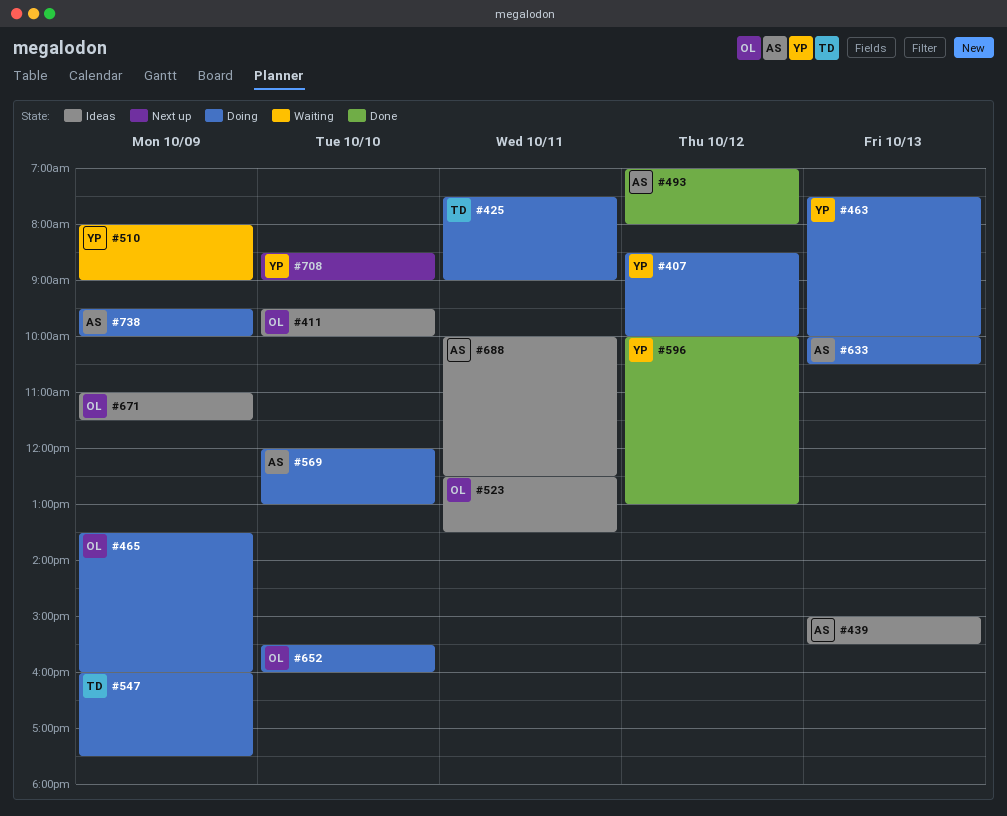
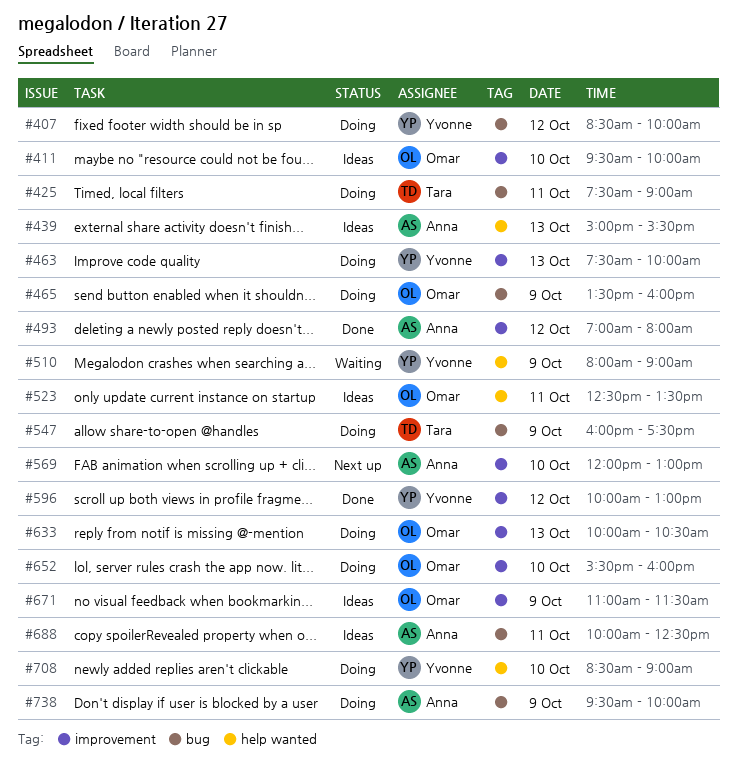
#569, status: Doing -> Next up
#633, owner: Anna -> Omar
#708, status: Next up -> Doing

